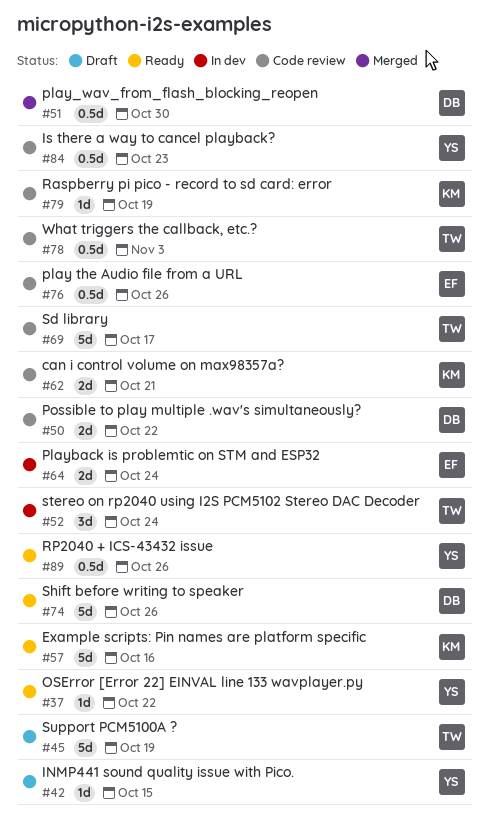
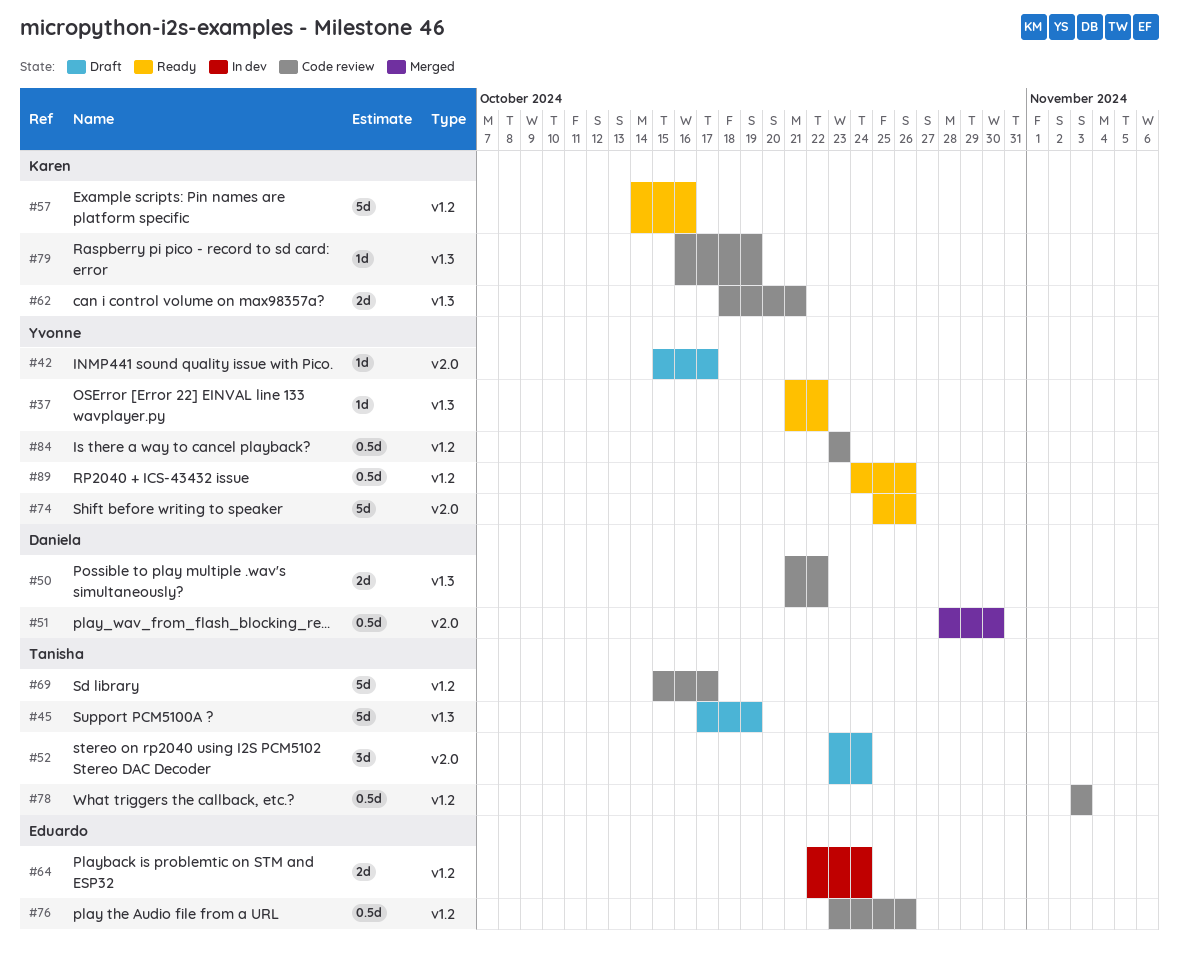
#42, due: Oct 15 -> Oct 17
#52, status: In dev -> Draft
#74, owner: Daniela -> Yvonne

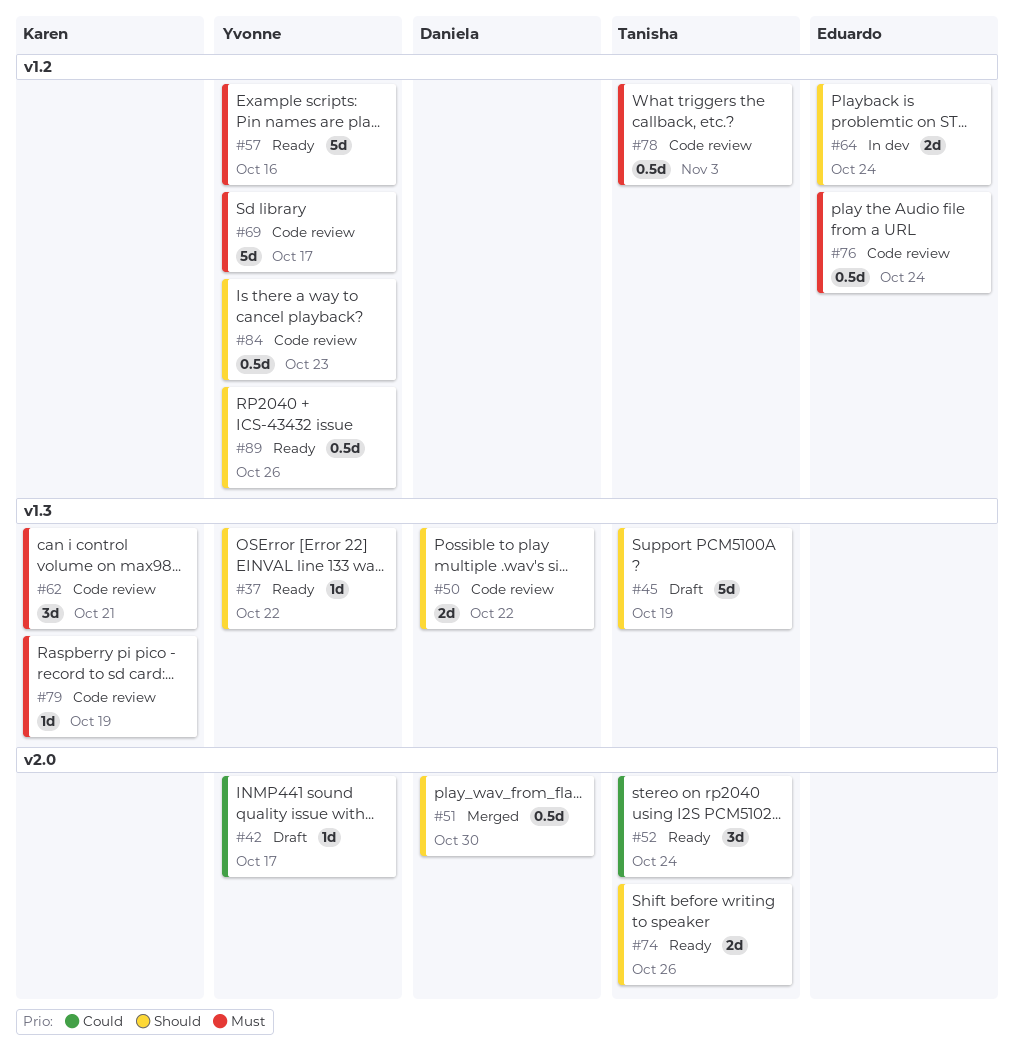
#52, status: Draft -> Ready
#57, owner: Karen -> Yvonne
#62, estimate: 2d -> 3d
#69, owner: Tanisha -> Yvonne
#74, owner: Yvonne -> Tanisha
#74, estimate: 5d -> 2d
#76, due: Oct 26 -> Oct 24

